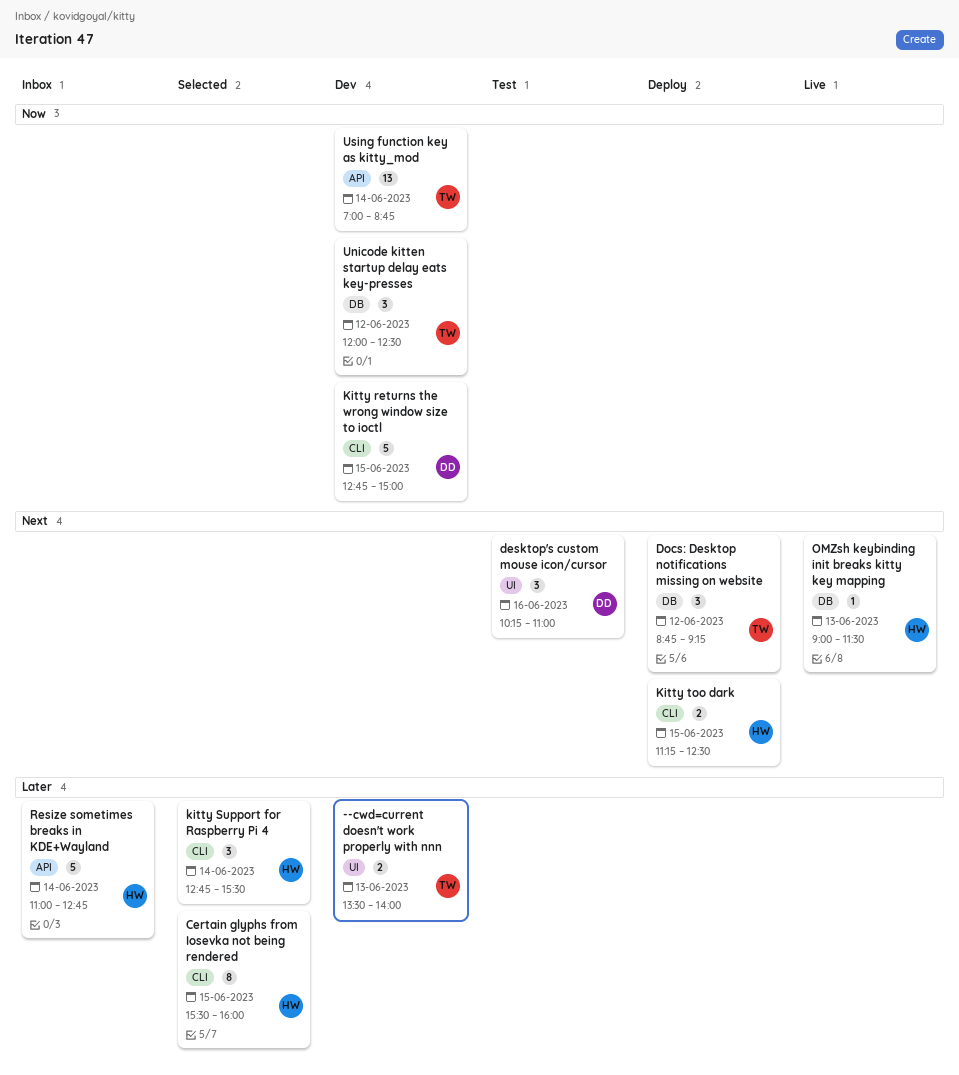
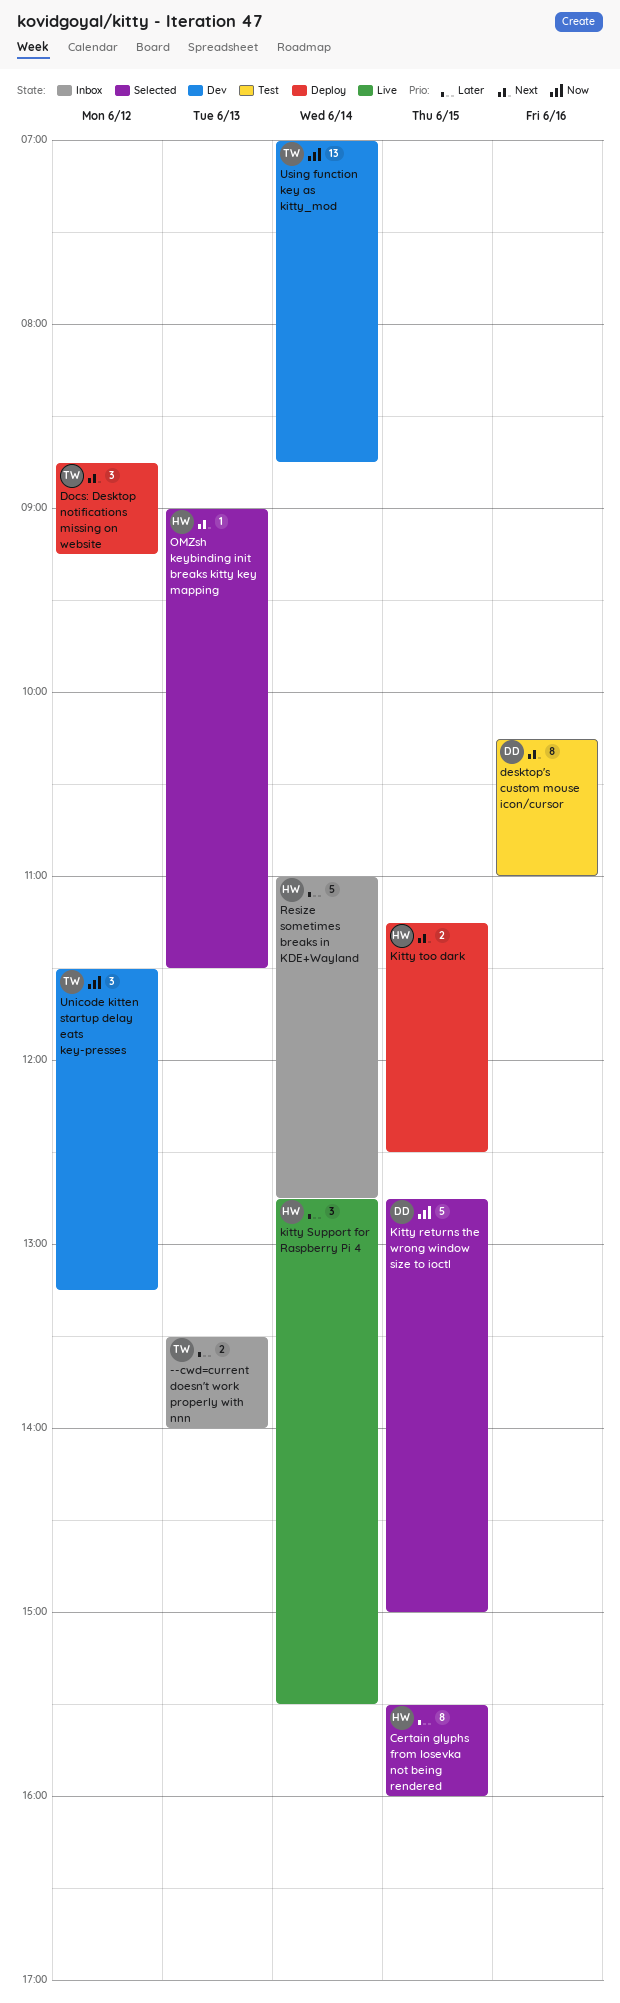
--cwd=current doesn't work properly with nnn, status: Dev -> Inbox
desktop's custom mouse icon/cursor, estimate: 3 -> 8
Kitty returns the wrong window size to ioctl, status: Dev -> Selected
kitty Support for Raspberry Pi 4, status: Selected -> Live
OMZsh keybinding init breaks kitty key mapping, status: Live -> Selected
Unicode kitten startup delay eats key-presses, begins: 12:00 -> 11:30
Unicode kitten startup delay eats key-presses, ends: 12:30 -> 13:15

